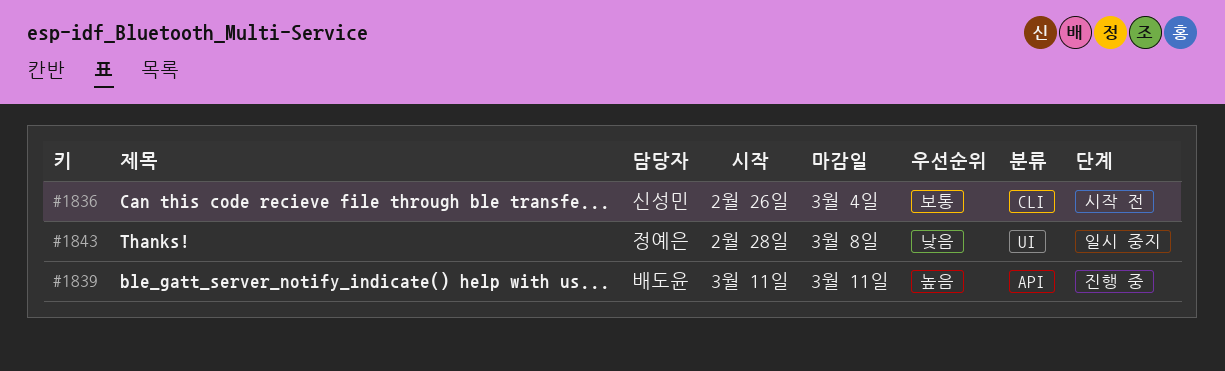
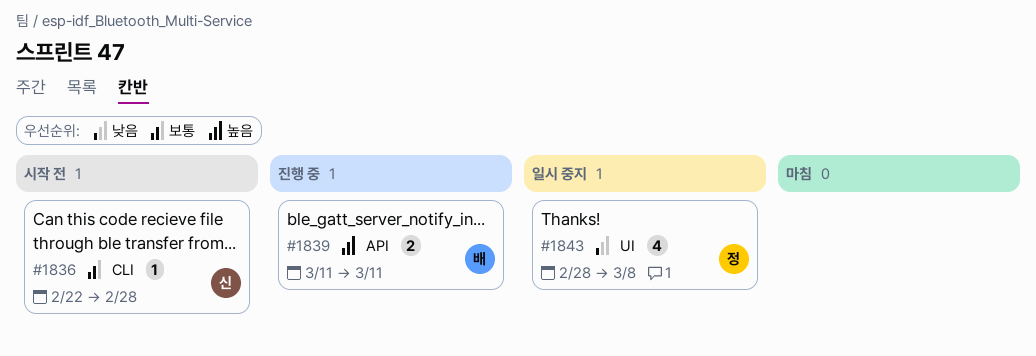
#1836, start: Feb 26 -> Feb 22
#1836, due: Mar 4 -> Feb 28

